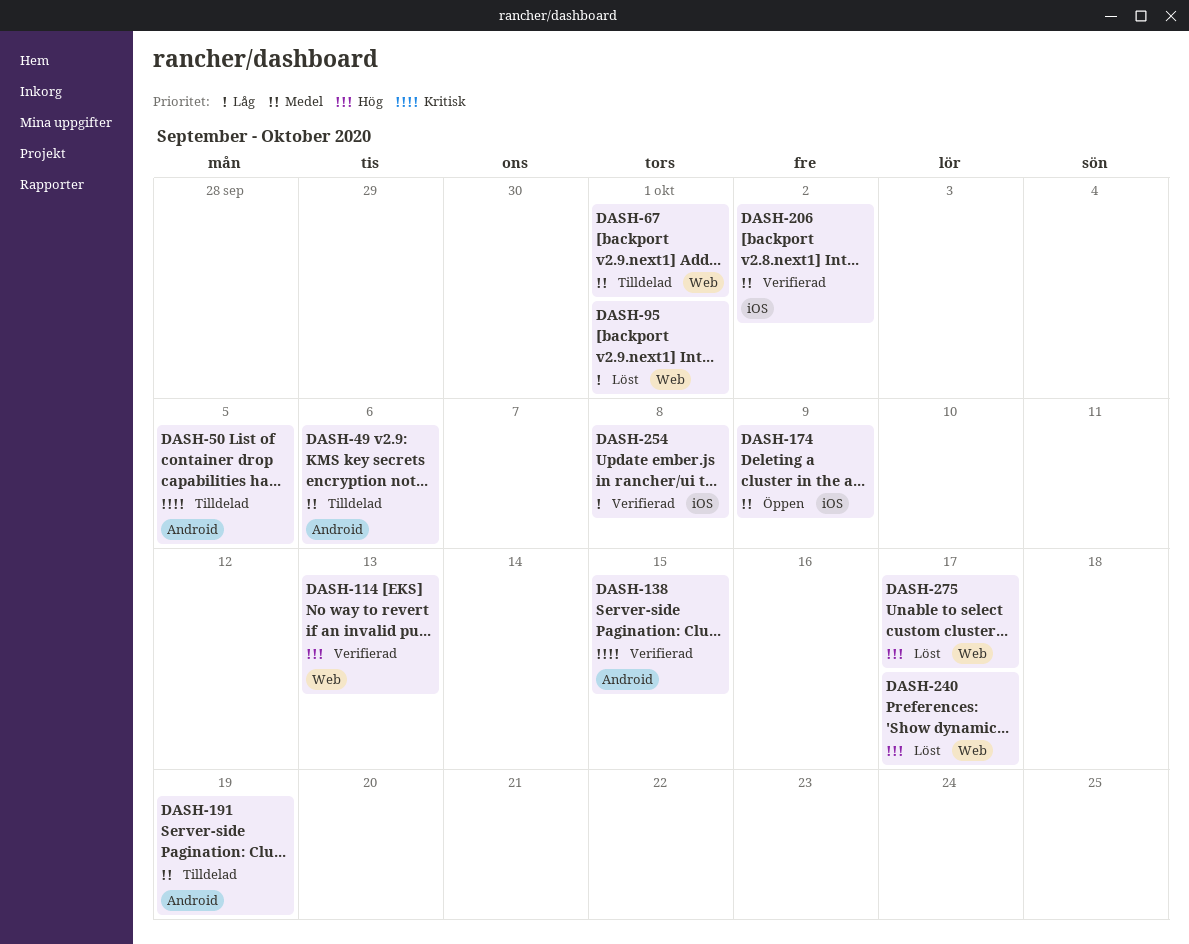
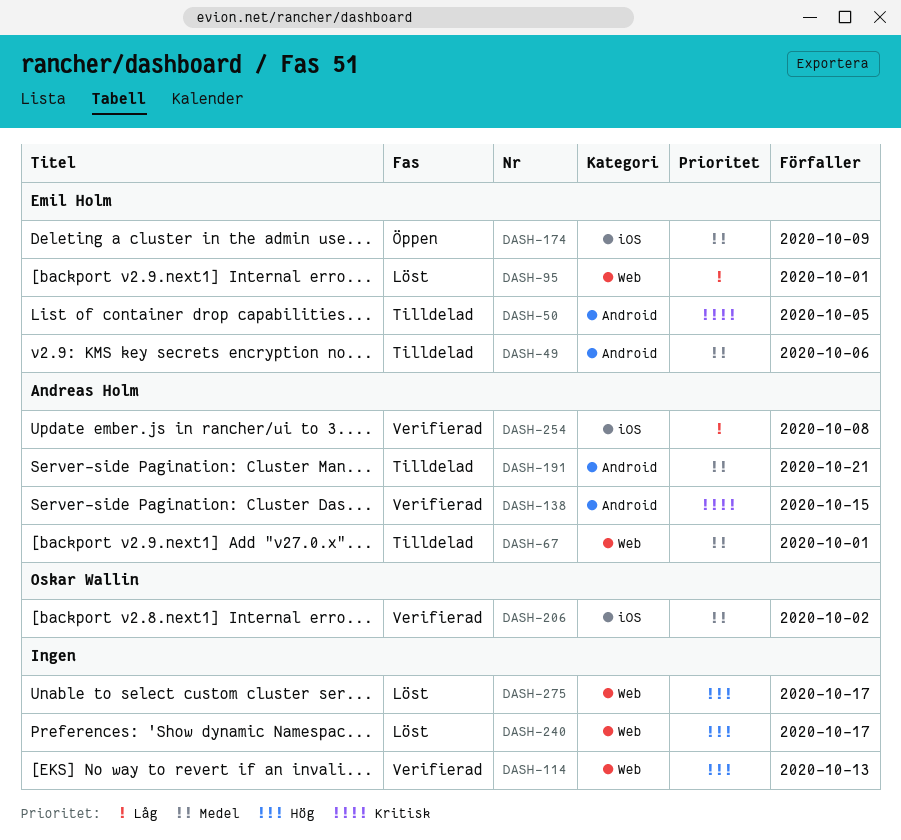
DASH-191, due: Oct 19 -> Oct 21

